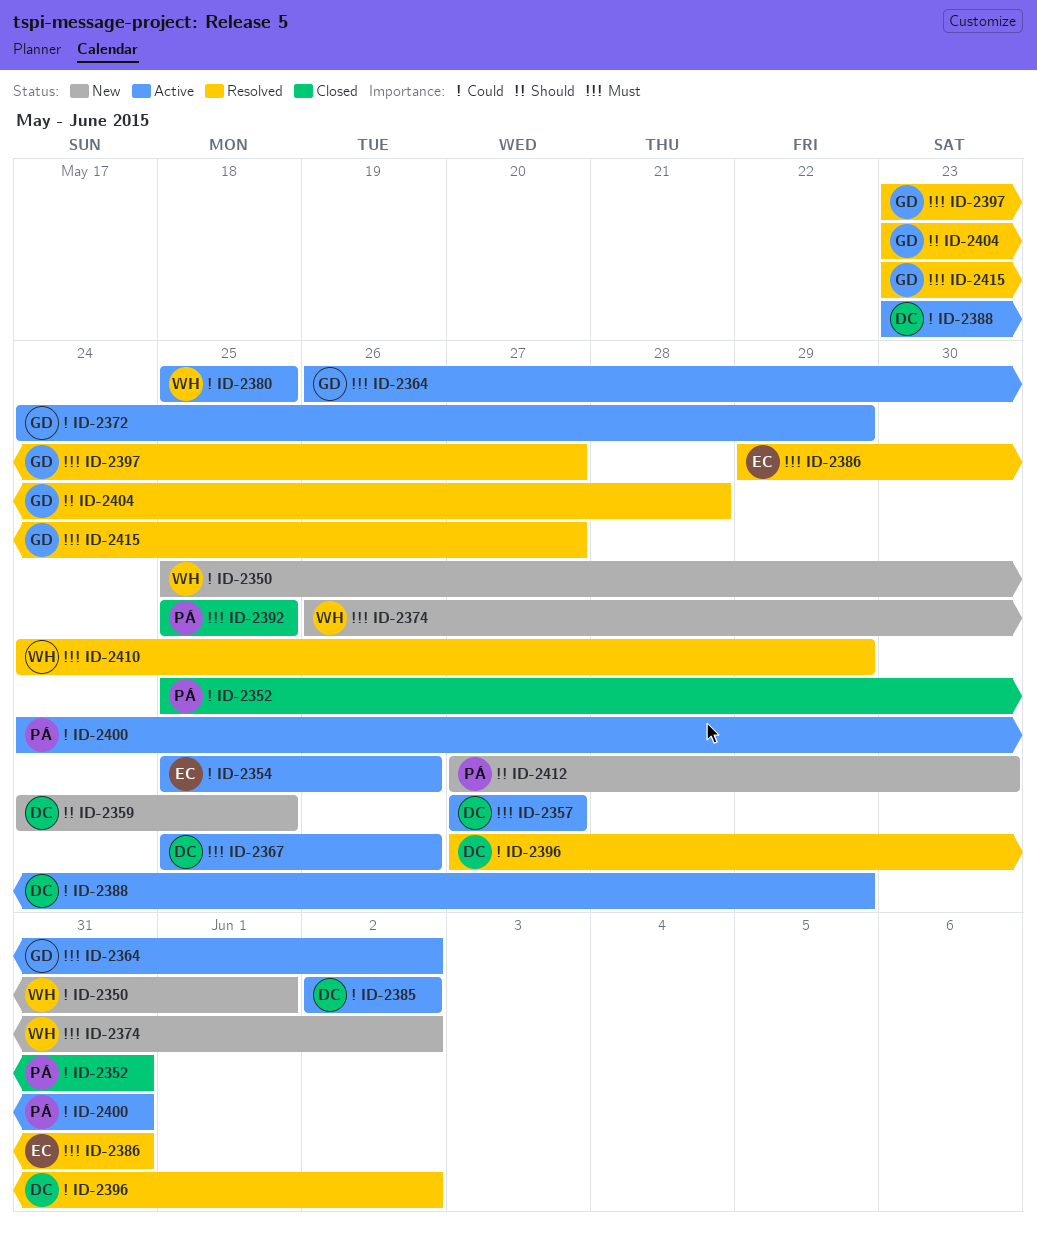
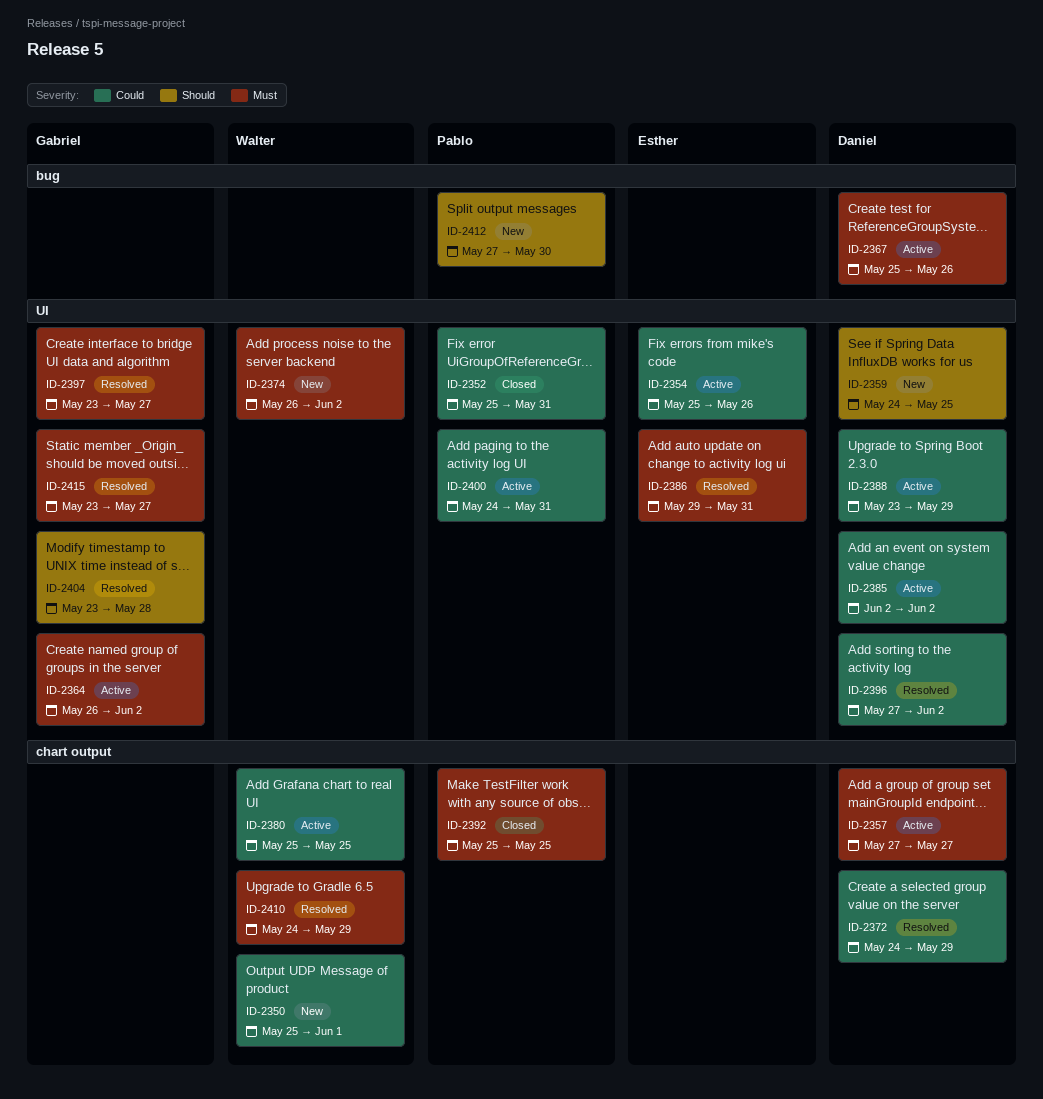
ID-2372, status: Active -> Resolved
ID-2372, owner: Gabriel -> Daniel

